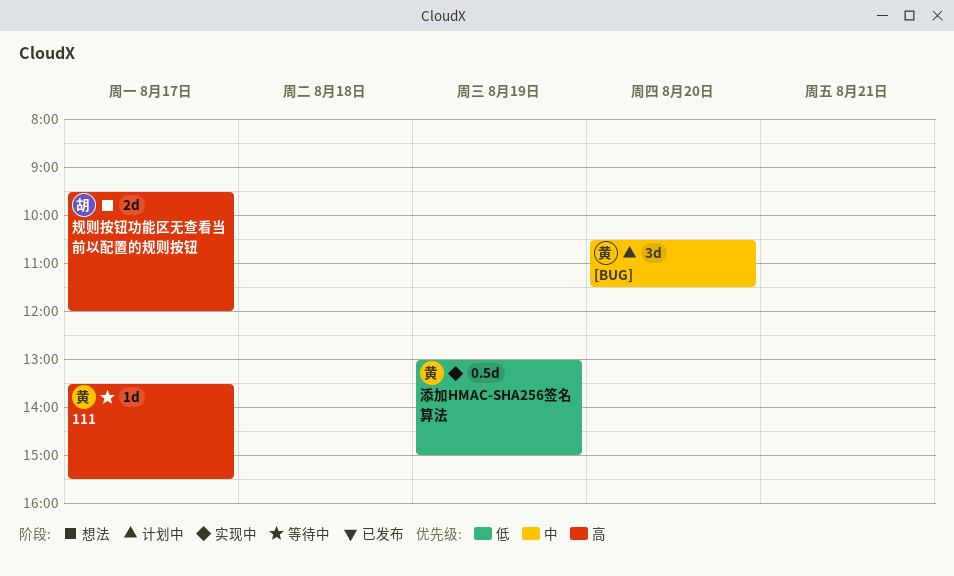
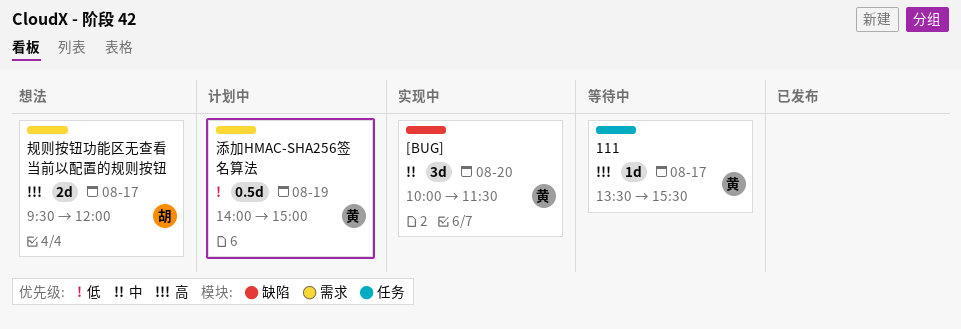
[BUG], status: 计划中 -> 实现中
[BUG], begins: 10:30 -> 10:00
添加HMAC-SHA256签名算法, status: 实现中 -> 计划中
添加HMAC-SHA256签名算法, begins: 13:00 -> 14:00

